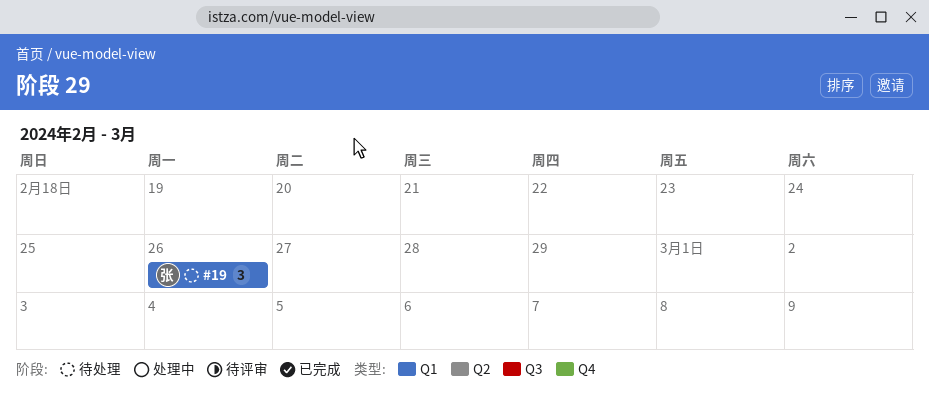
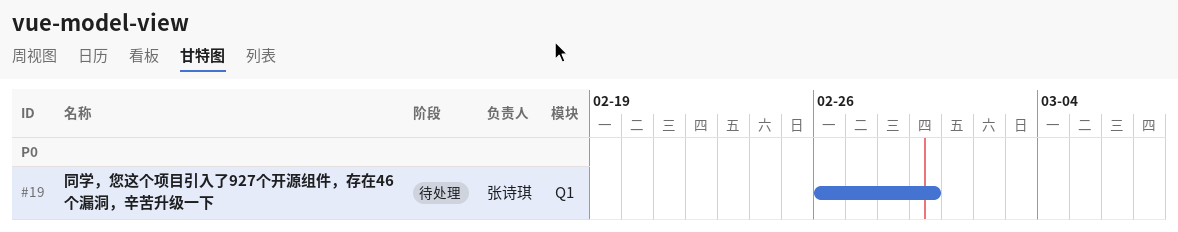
#19, due: Feb 26 -> Feb 29

